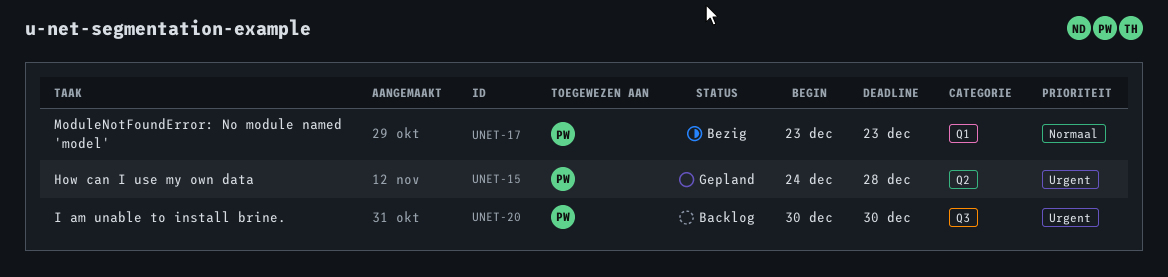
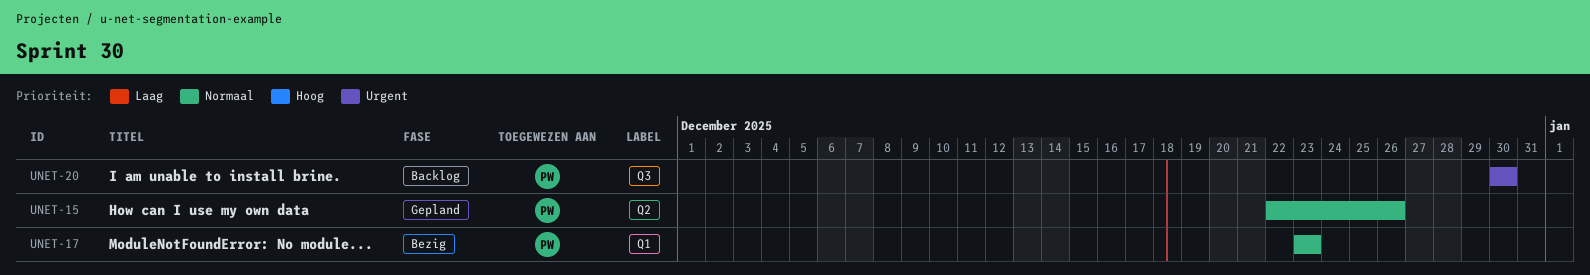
UNET-15, priority: Urgent -> Normaal
UNET-15, start: Dec 24 -> Dec 22
UNET-15, due: Dec 28 -> Dec 26

